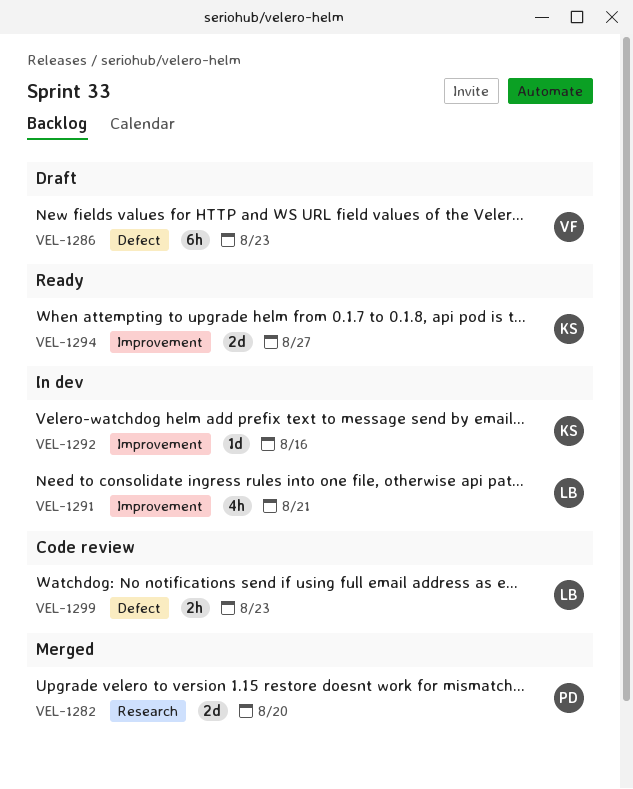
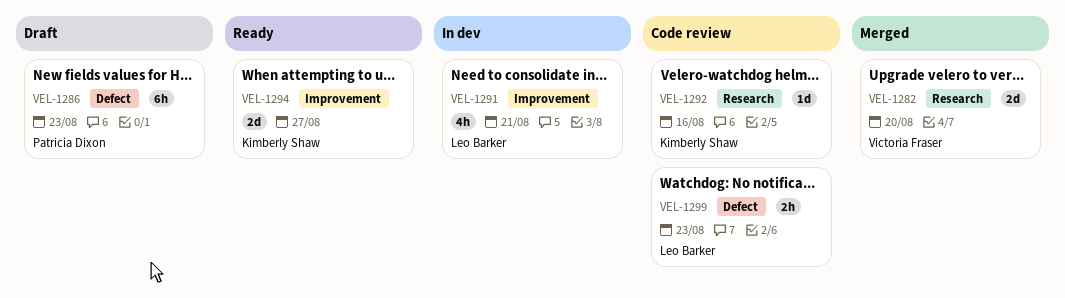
VEL-1282, owner: Patricia Dixon -> Victoria Fraser
VEL-1286, owner: Victoria Fraser -> Patricia Dixon
VEL-1292, status: In dev -> Code review
VEL-1292, label: Improvement -> Research

